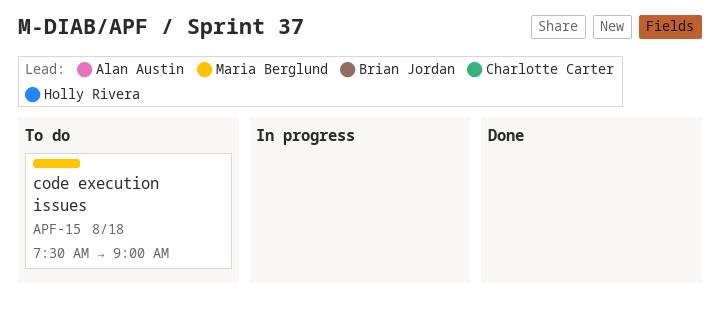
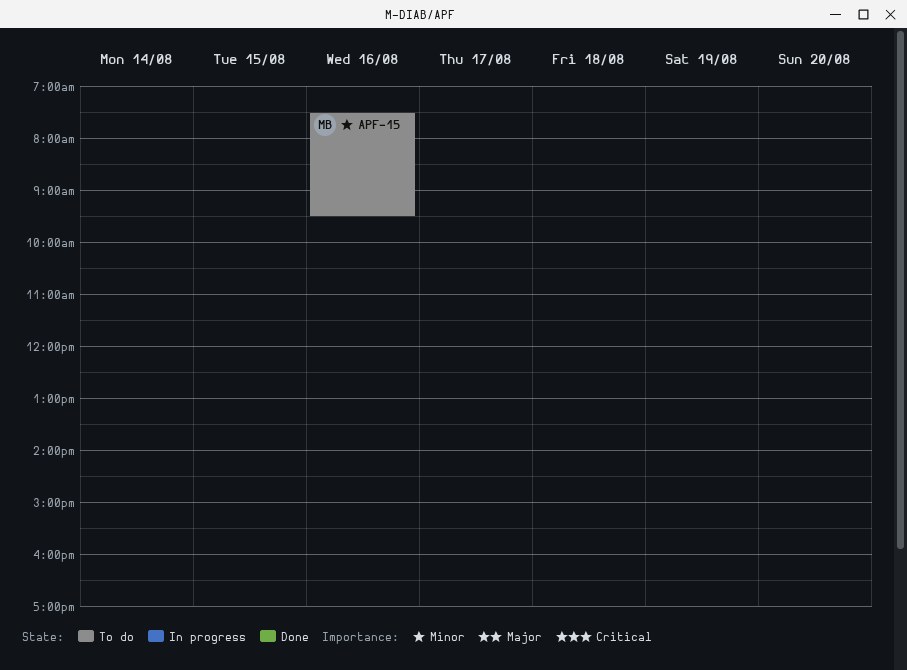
APF-15, day: Aug 18 -> Aug 16
APF-15, ends: 09:00 -> 09:30

